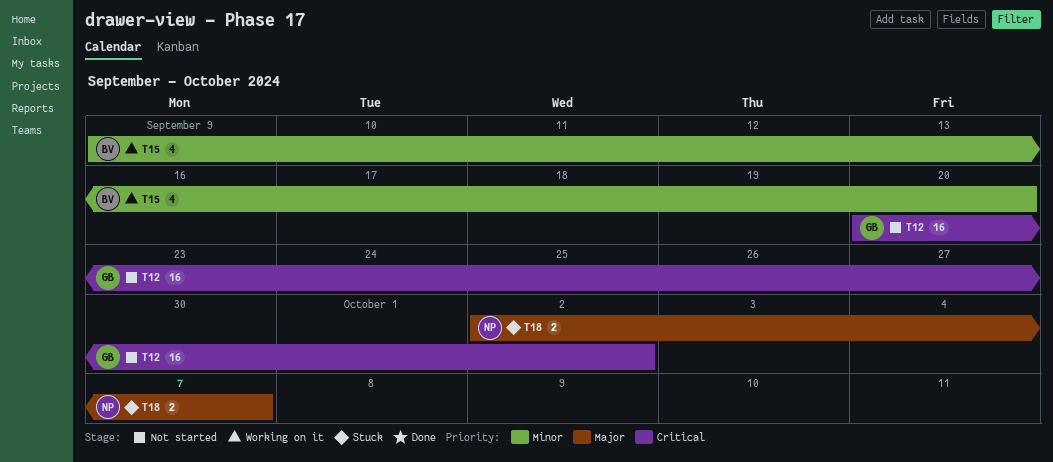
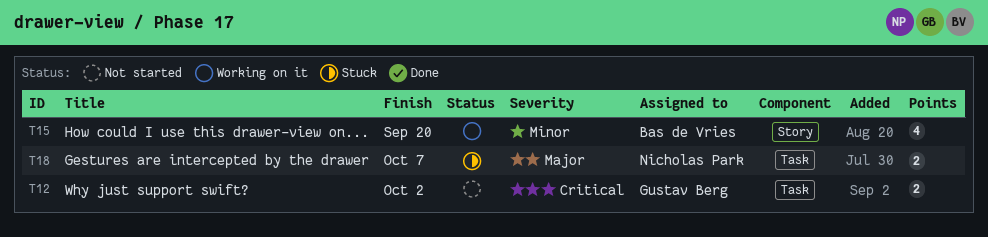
T12, estimate: 16 -> 2

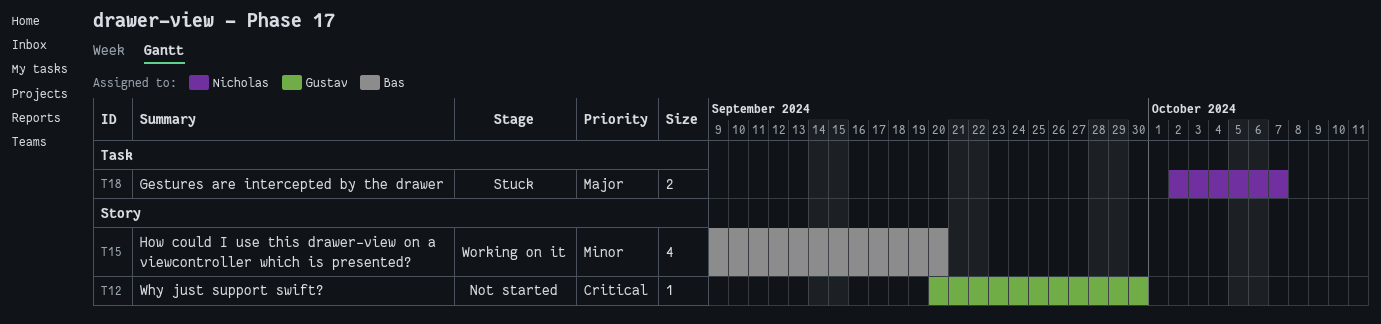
T12, label: Task -> Story
T12, estimate: 2 -> 1
T12, due: Oct 2 -> Sep 30

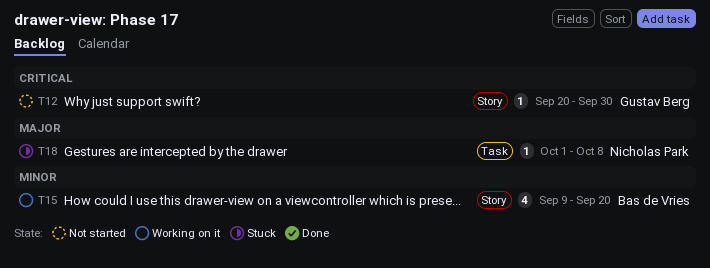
T18, estimate: 2 -> 1
T18, start: Oct 2 -> Oct 1
T18, due: Oct 7 -> Oct 8

